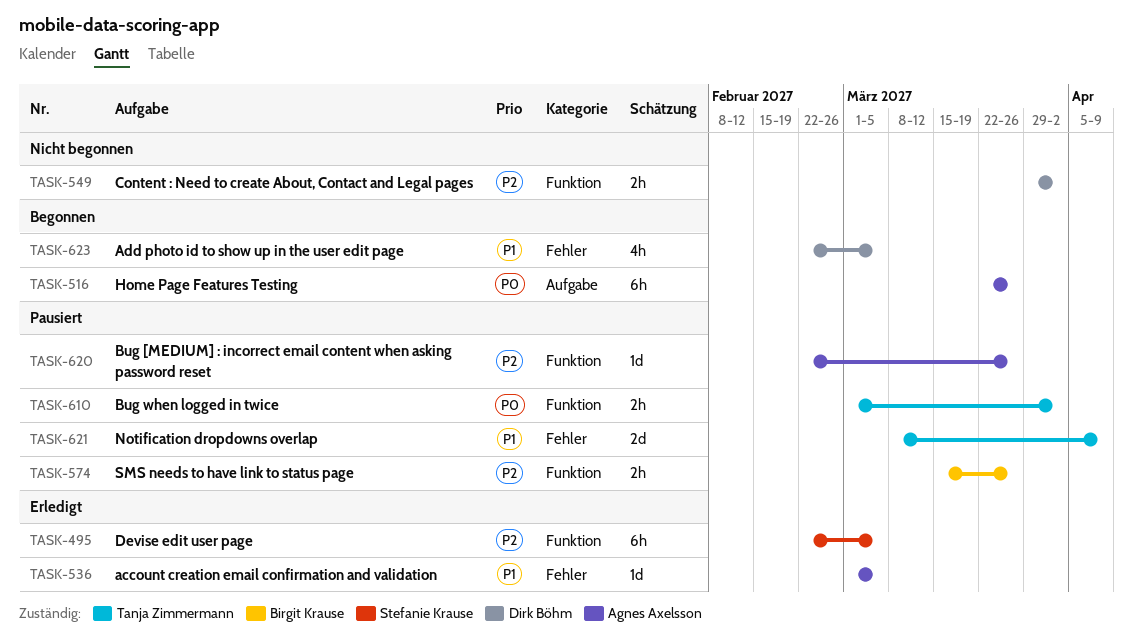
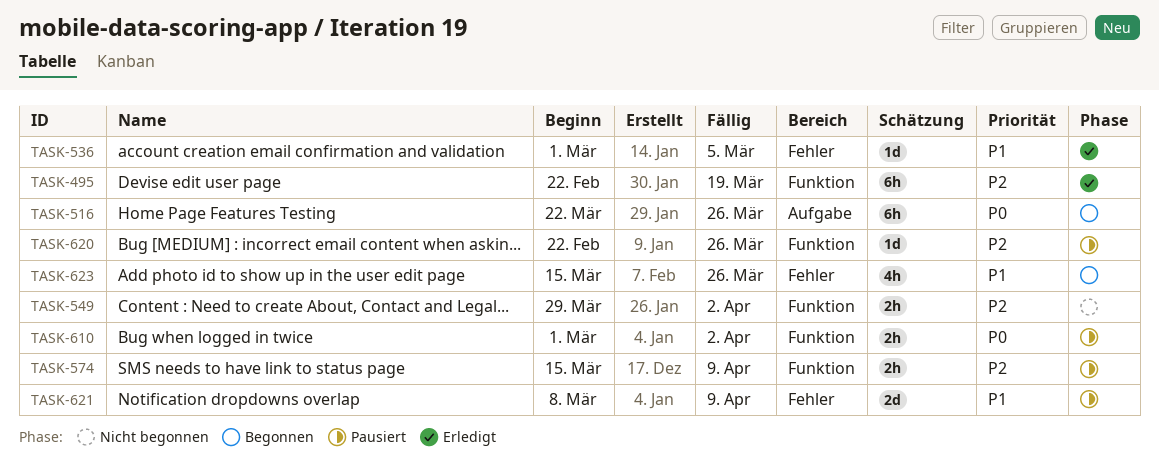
TASK-495, due: Mar 5 -> Mar 19
TASK-574, due: Mar 26 -> Apr 9
TASK-623, start: Feb 22 -> Mar 15
TASK-623, due: Mar 5 -> Mar 26

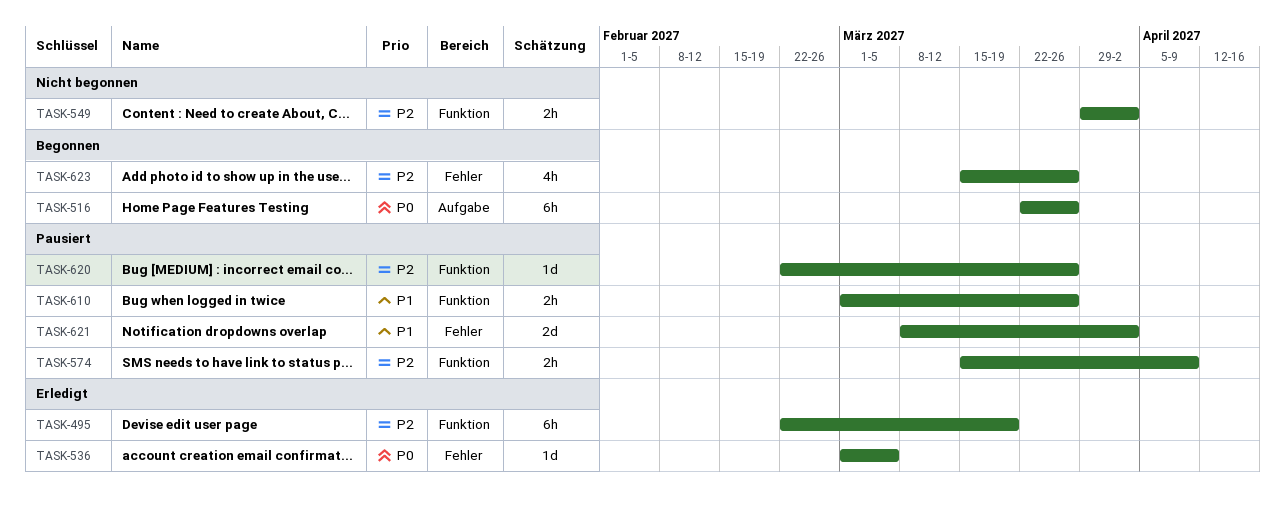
TASK-536, priority: P1 -> P0
TASK-610, priority: P0 -> P1
TASK-610, due: Apr 2 -> Mar 26
TASK-621, due: Apr 9 -> Apr 2
TASK-623, priority: P1 -> P2

